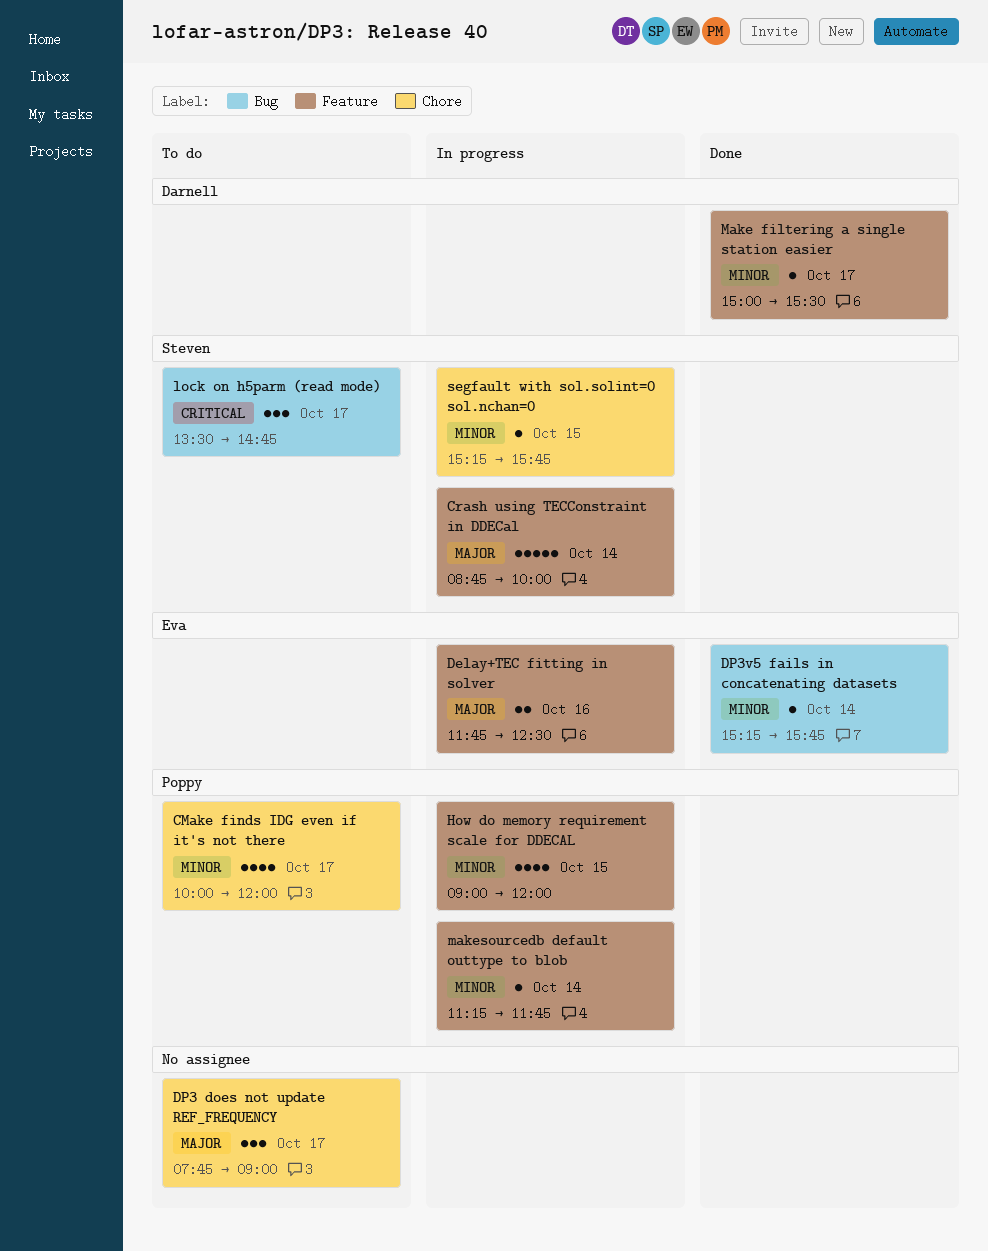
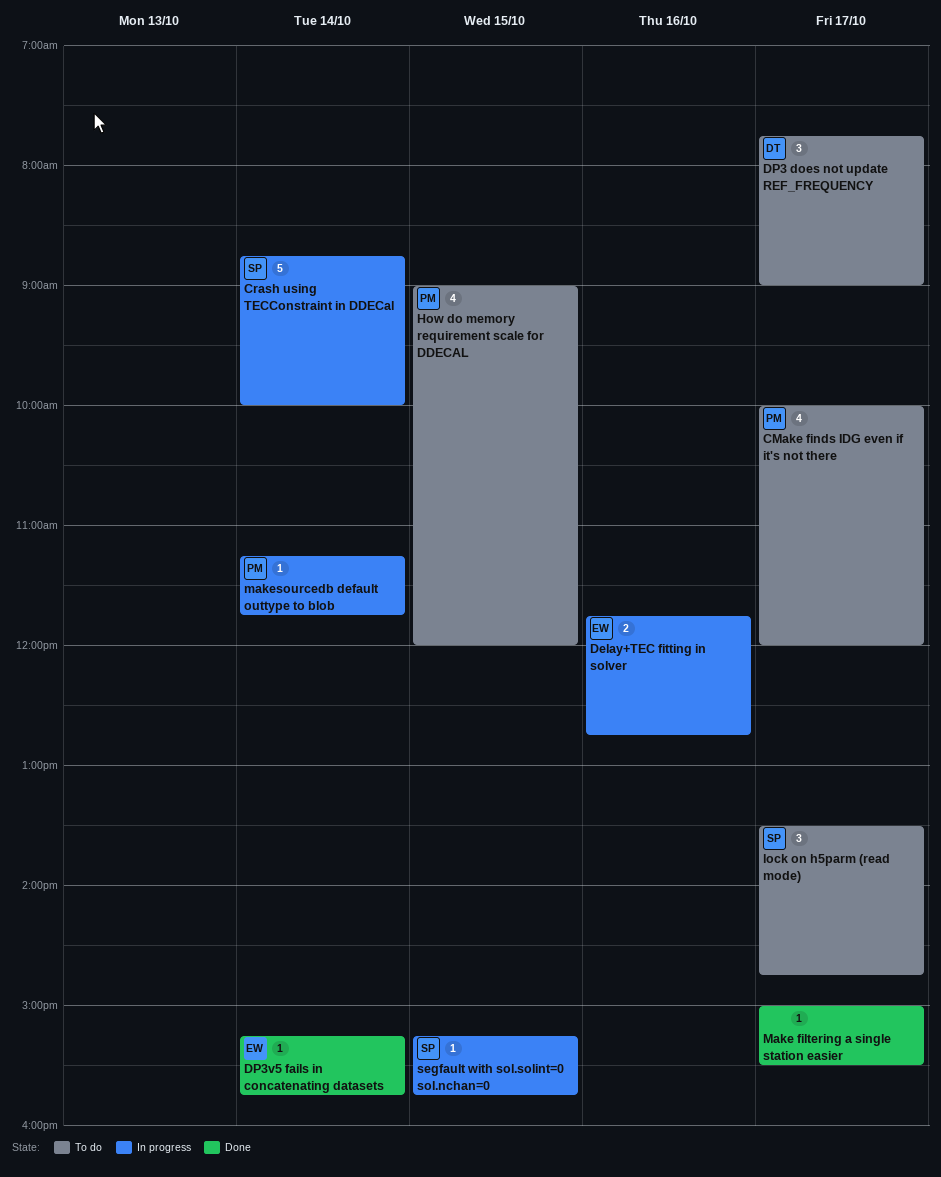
Delay+TEC fitting in solver, ends: 12:30 -> 12:45
DP3 does not update REF_FREQUENCY, owner: none -> Darnell
How do memory requirement scale for DDECAL, status: In progress -> To do
Make filtering a single station easier, owner: Darnell -> none

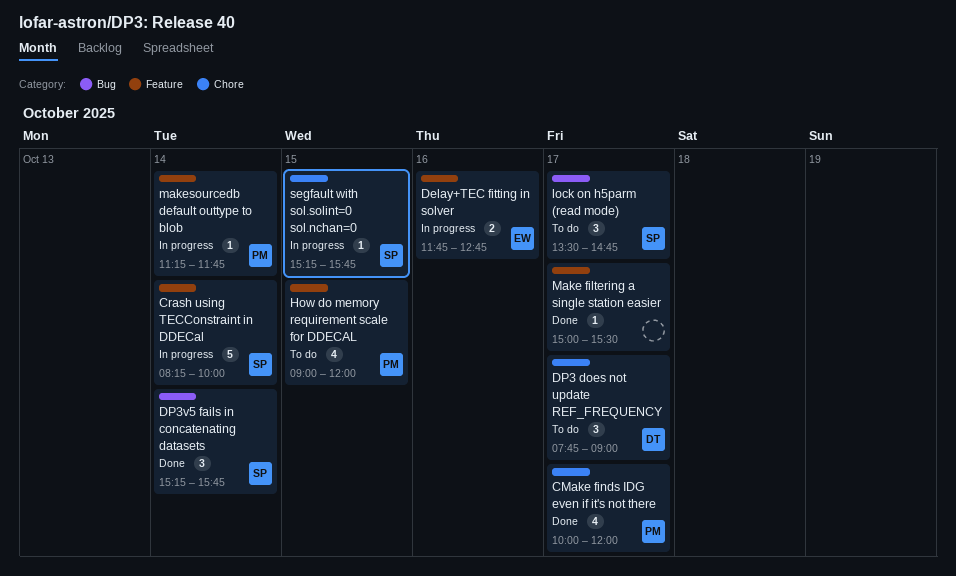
CMake finds IDG even if it's not there, status: To do -> Done
Crash using TECConstraint in DDECal, begins: 08:45 -> 08:15
DP3v5 fails in concatenating datasets, owner: EW -> SP
DP3v5 fails in concatenating datasets, estimate: 1 -> 3

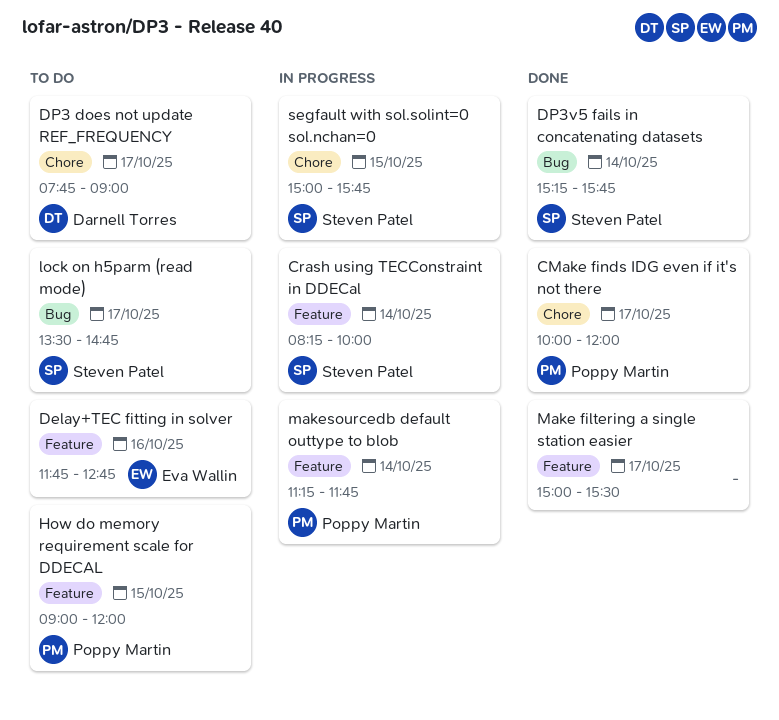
Delay+TEC fitting in solver, status: In progress -> To do
segfault with sol.solint=0 sol.nchan=0, begins: 15:15 -> 15:00

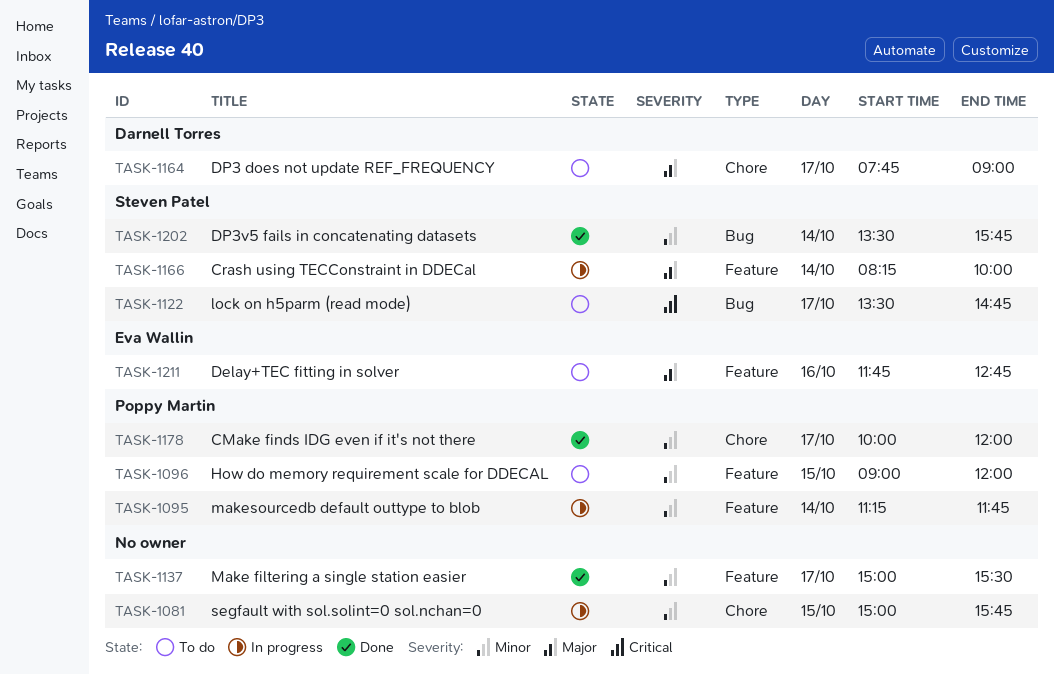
DP3v5 fails in concatenating datasets, begins: 15:15 -> 13:30
segfault with sol.solint=0 sol.nchan=0, owner: Steven Patel -> none

